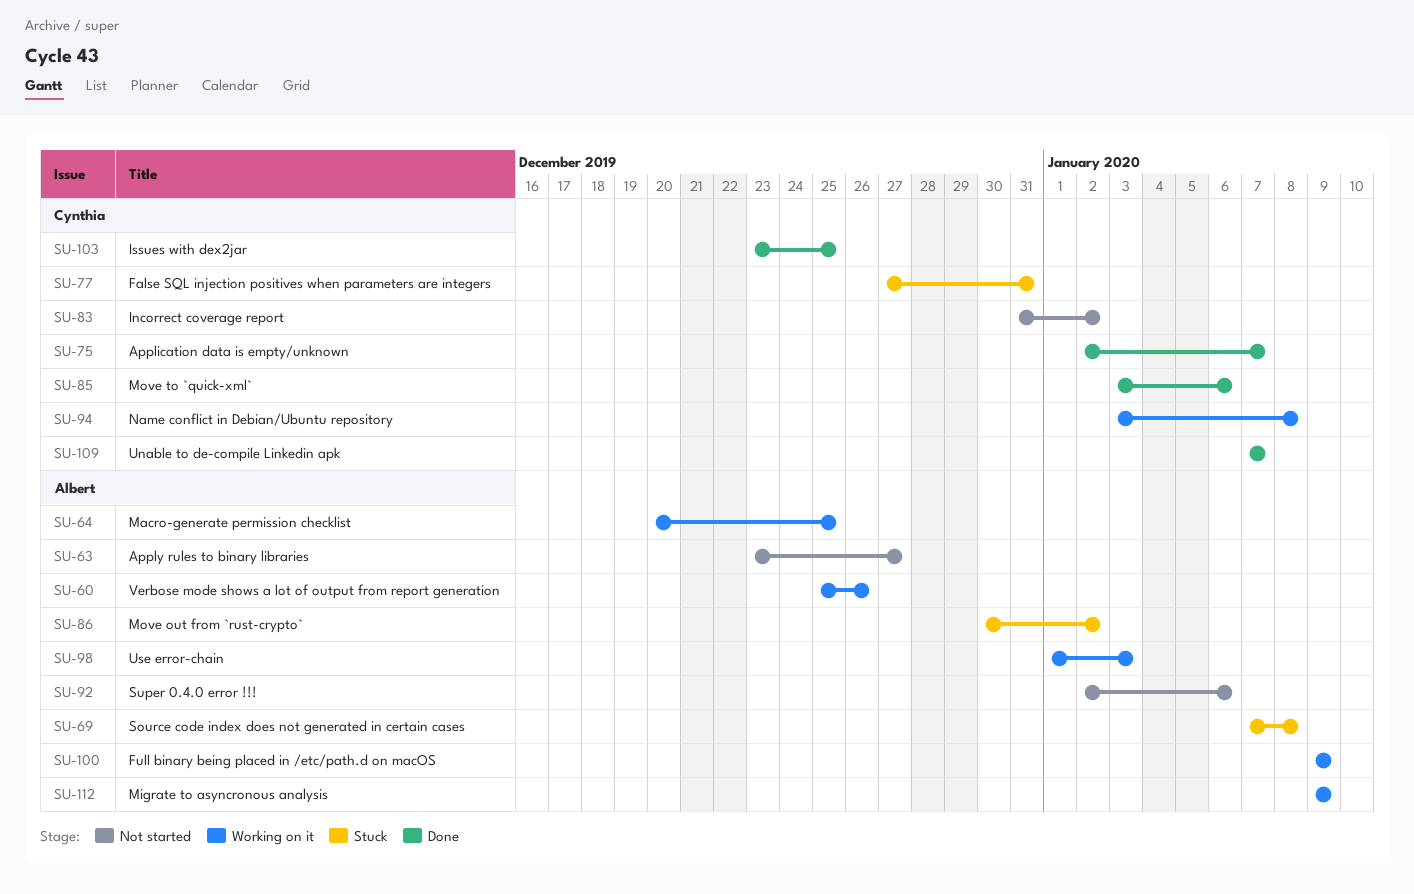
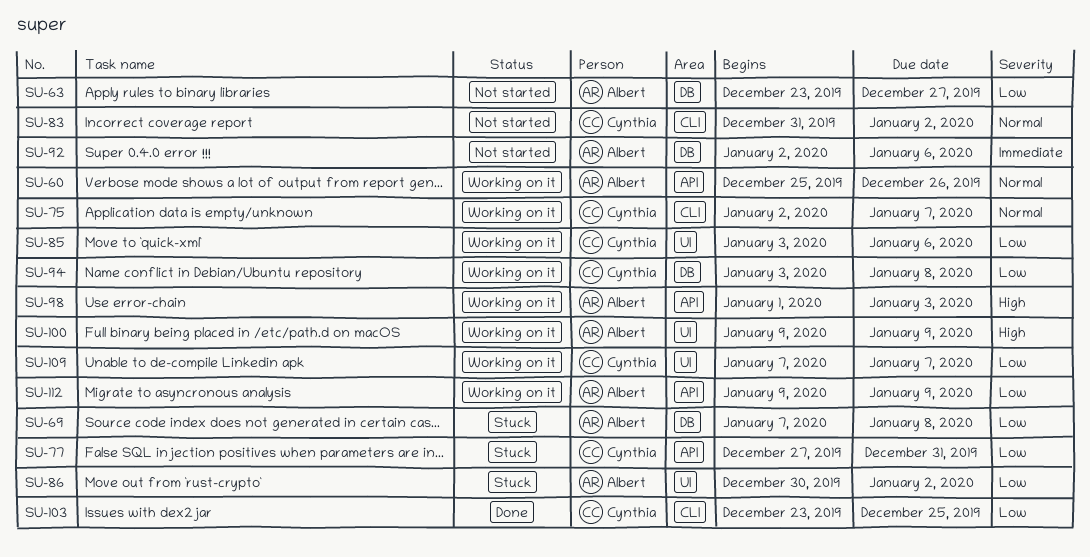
SU-64: present -> none
SU-75, status: Done -> Working on it
SU-85, status: Done -> Working on it
SU-109, status: Done -> Working on it

